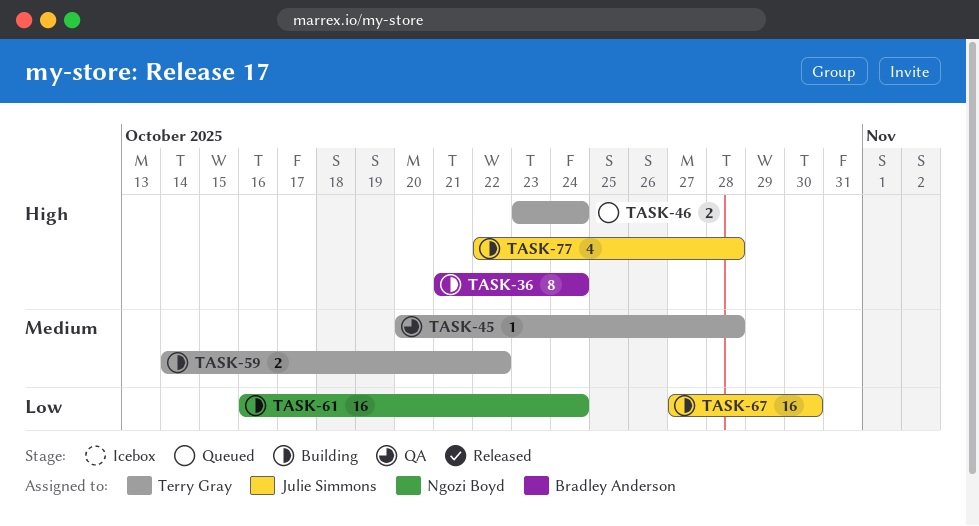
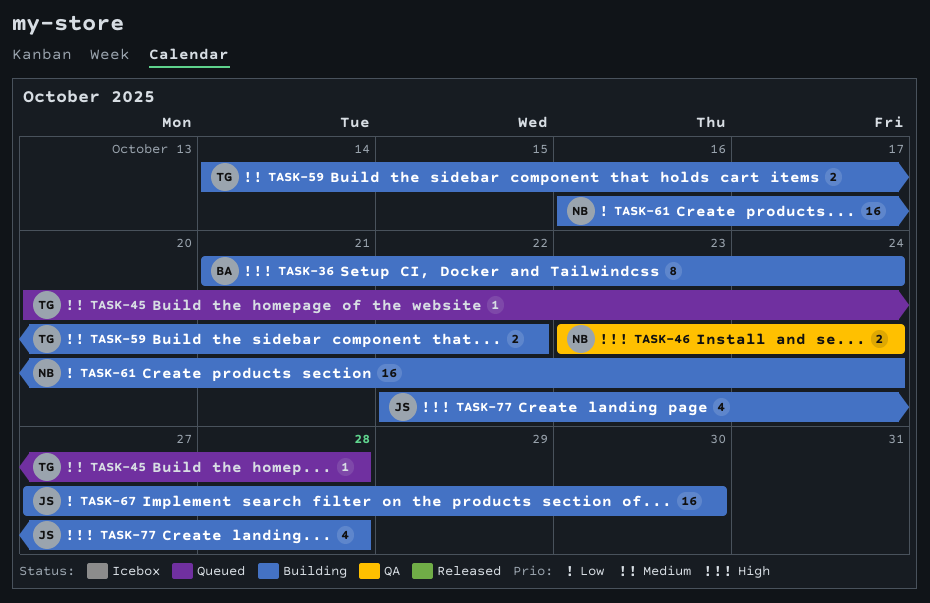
TASK-45, status: QA -> Queued
TASK-46, status: Queued -> QA
TASK-46, owner: Terry Gray -> Ngozi Boyd

